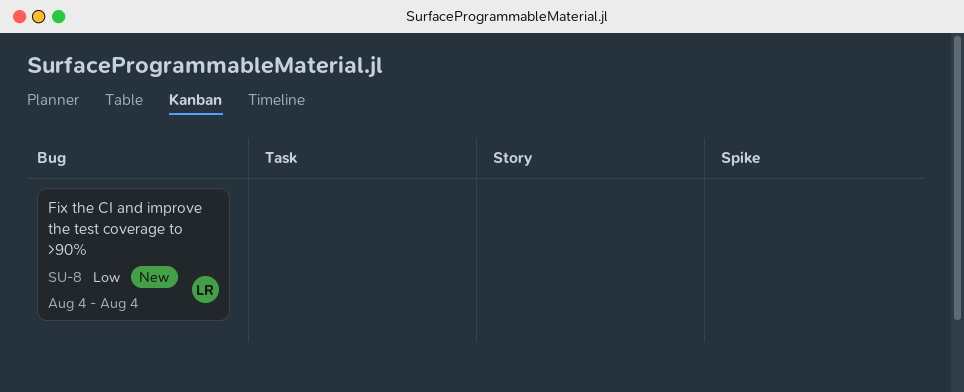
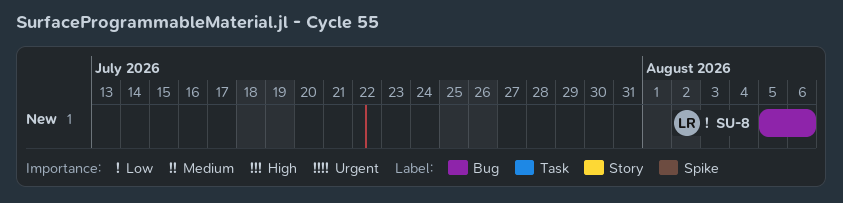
SU-8, start: Aug 4 -> Aug 5
SU-8, due: Aug 4 -> Aug 6

